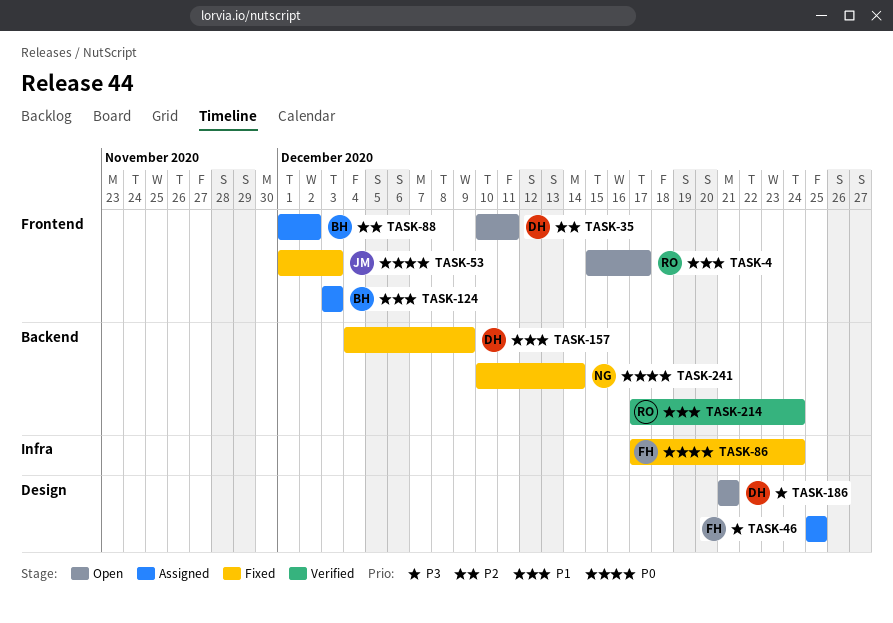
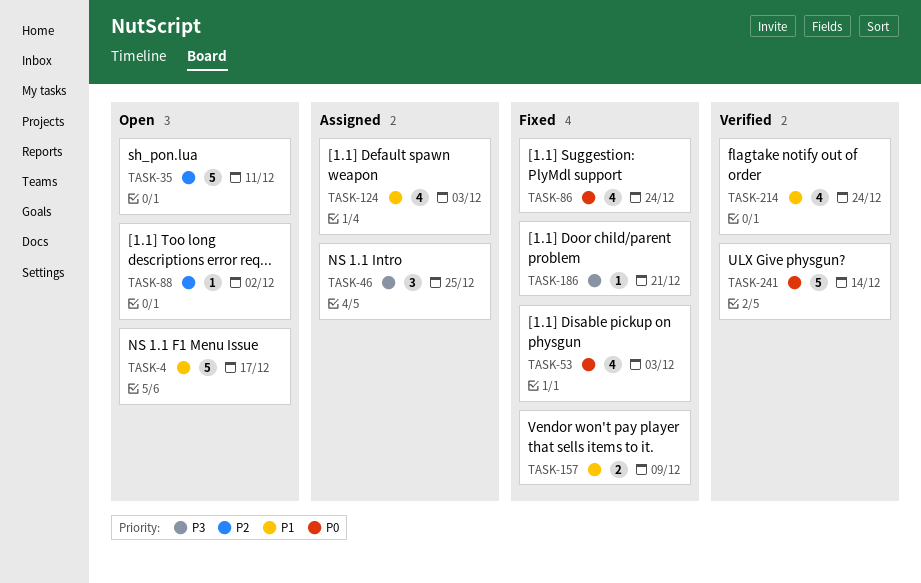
TASK-88, status: Assigned -> Open
TASK-186, status: Open -> Fixed
TASK-241, status: Fixed -> Verified

